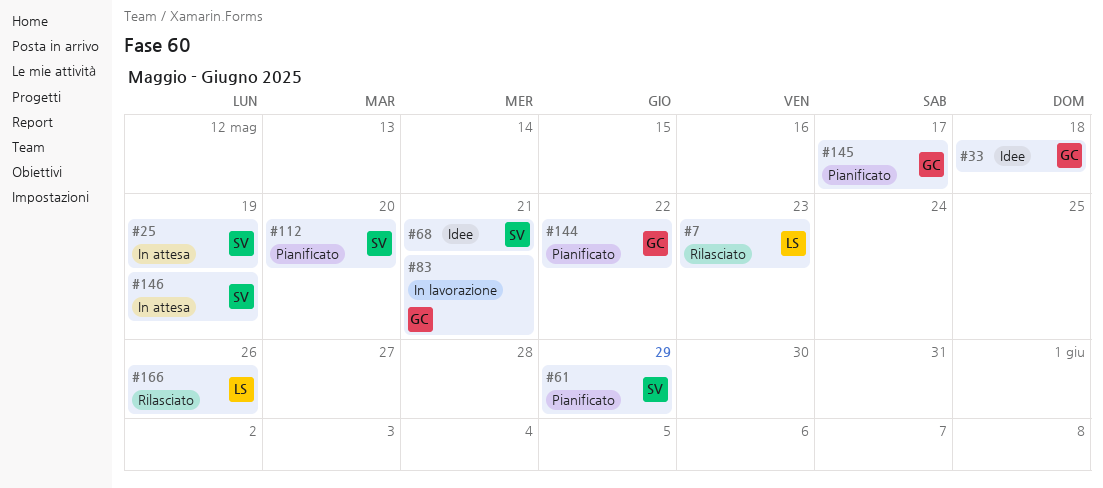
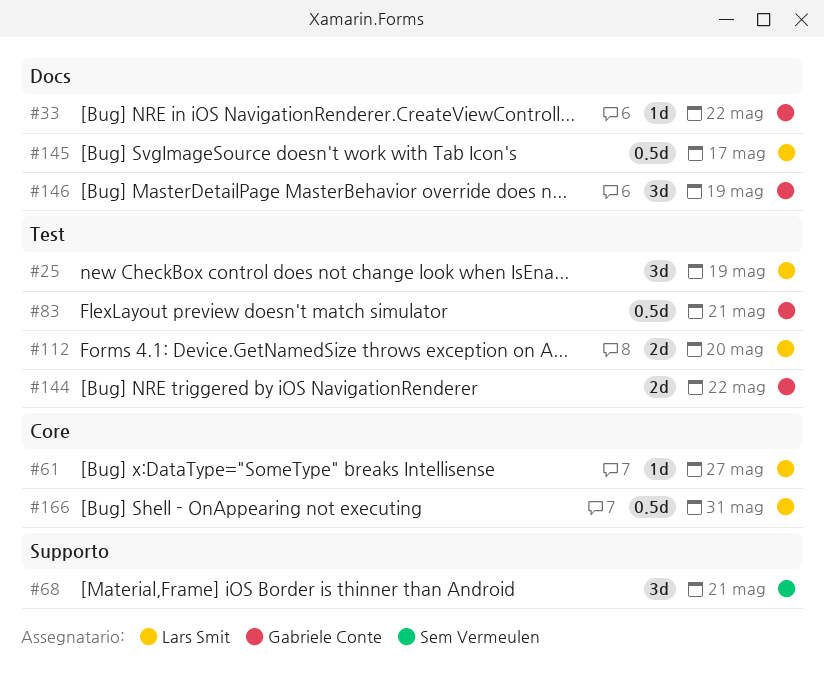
#7: present -> none
#25, owner: Sem Vermeulen -> Lars Smit
#33, due: May 18 -> May 22
#61, owner: Sem Vermeulen -> Lars Smit
#61, due: May 29 -> May 27
#112, owner: Sem Vermeulen -> Lars Smit
#145, owner: Gabriele Conte -> Lars Smit
#146, owner: Sem Vermeulen -> Gabriele Conte
#166, due: May 26 -> May 31

